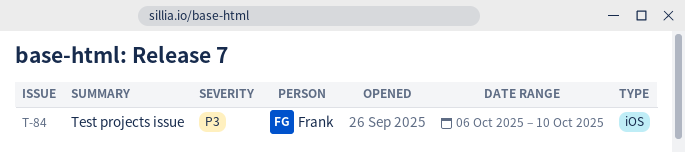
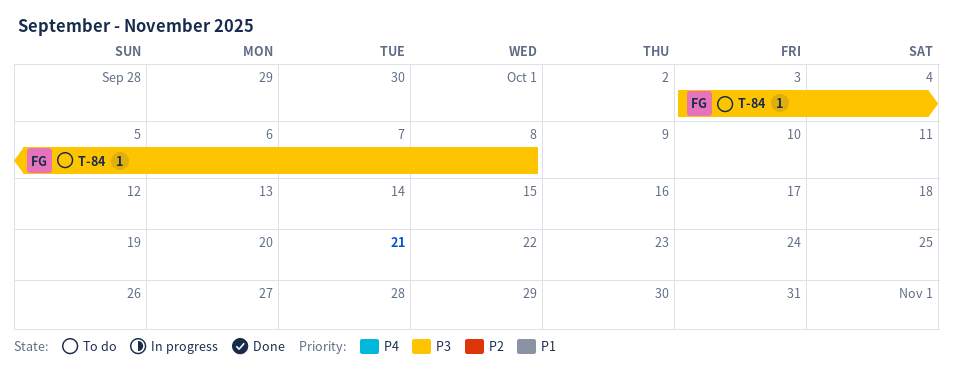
T-84, start: Oct 6 -> Oct 3
T-84, due: Oct 10 -> Oct 8

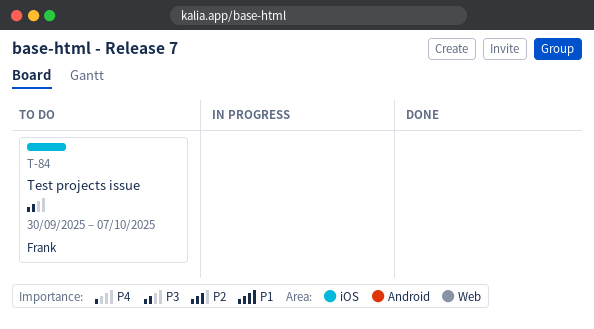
T-84, start: Oct 3 -> Sep 30
T-84, due: Oct 8 -> Oct 7

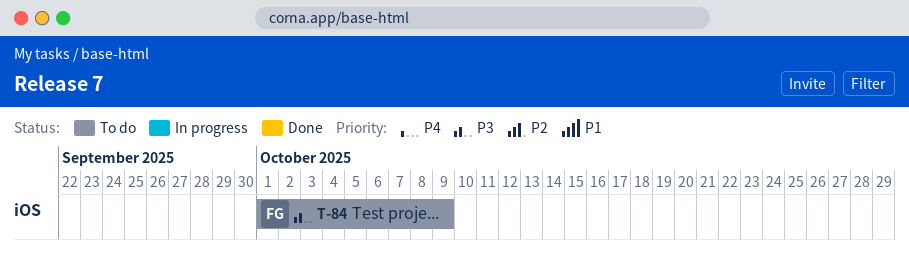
T-84, start: Sep 30 -> Oct 1
T-84, due: Oct 7 -> Oct 9

